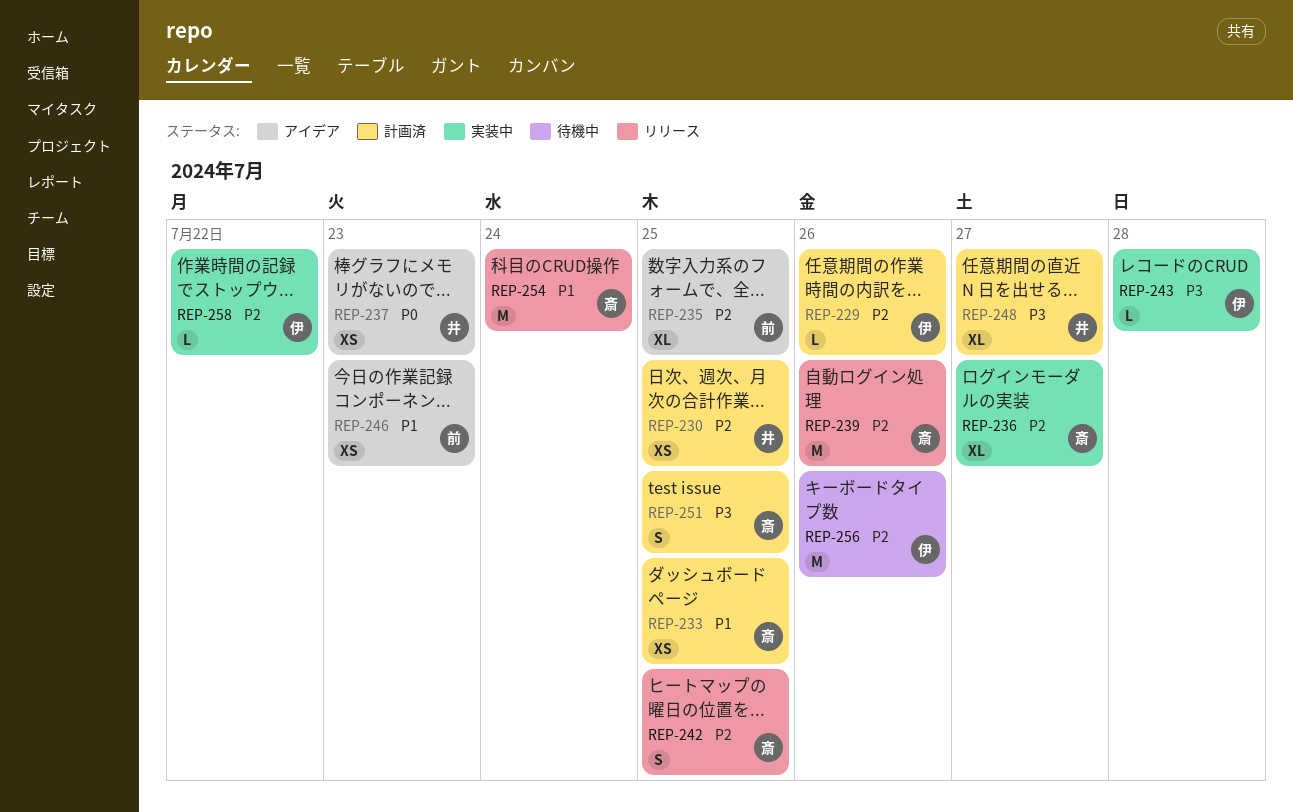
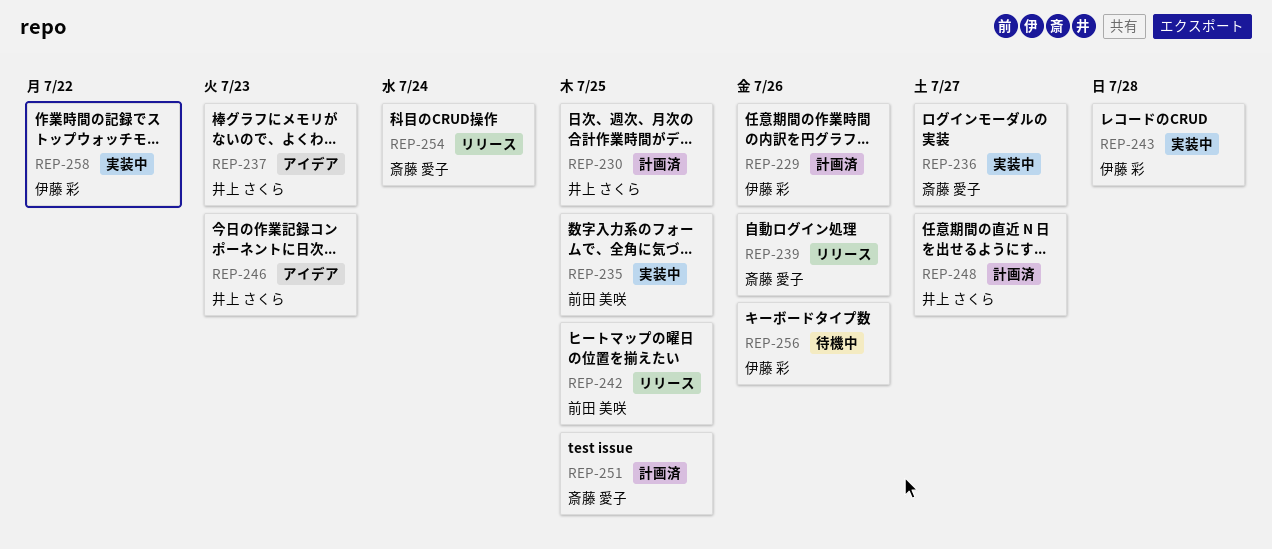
REP-233: present -> none
REP-235, status: アイデア -> 実装中
REP-242, owner: 斎藤 愛子 -> 前田 美咲
REP-246, owner: 前田 美咲 -> 井上 さくら

